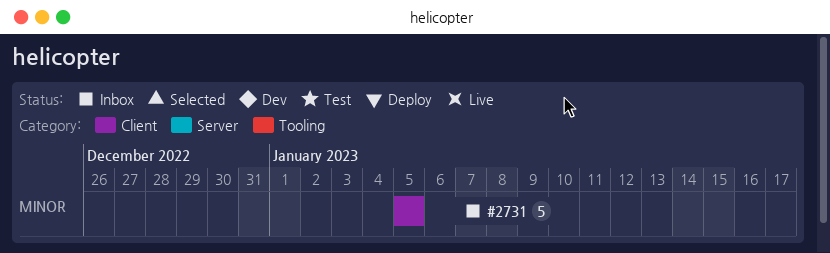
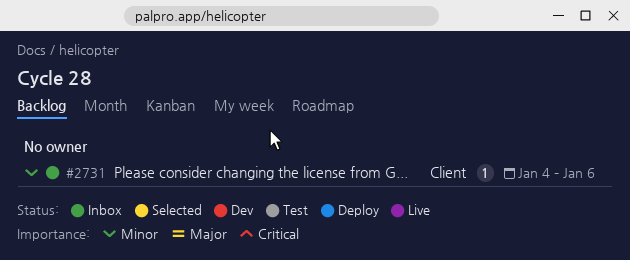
#2731, estimate: 5 -> 1
#2731, start: Jan 5 -> Jan 4
#2731, due: Jan 5 -> Jan 6

